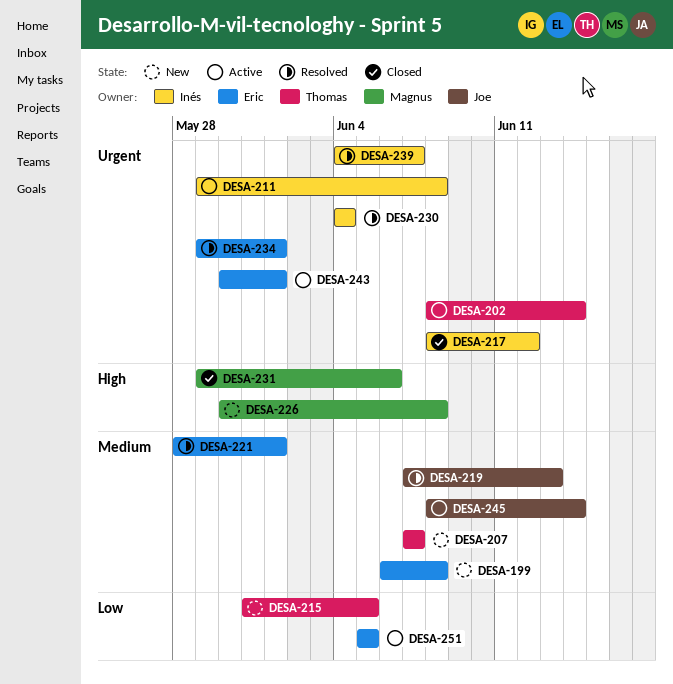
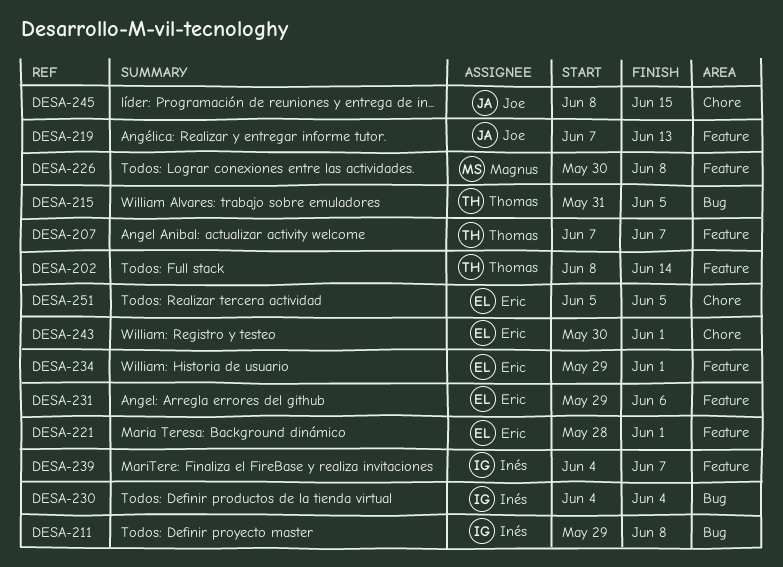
DESA-199: present -> none
DESA-217: present -> none
DESA-231, owner: Magnus -> Eric
DESA-245, due: Jun 14 -> Jun 15

